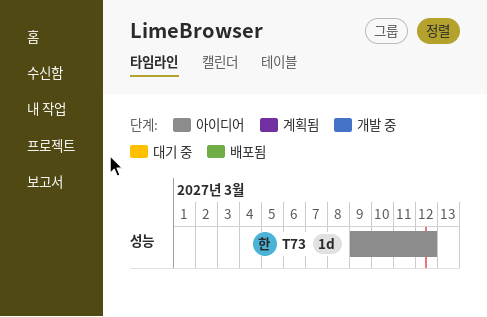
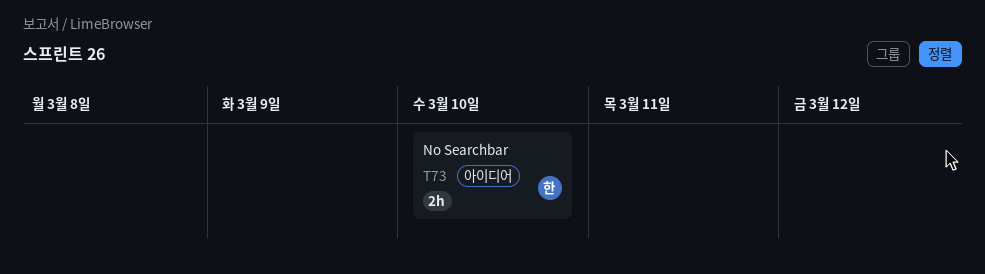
T73, estimate: 1d -> 2h
T73, due: Mar 12 -> Mar 10

